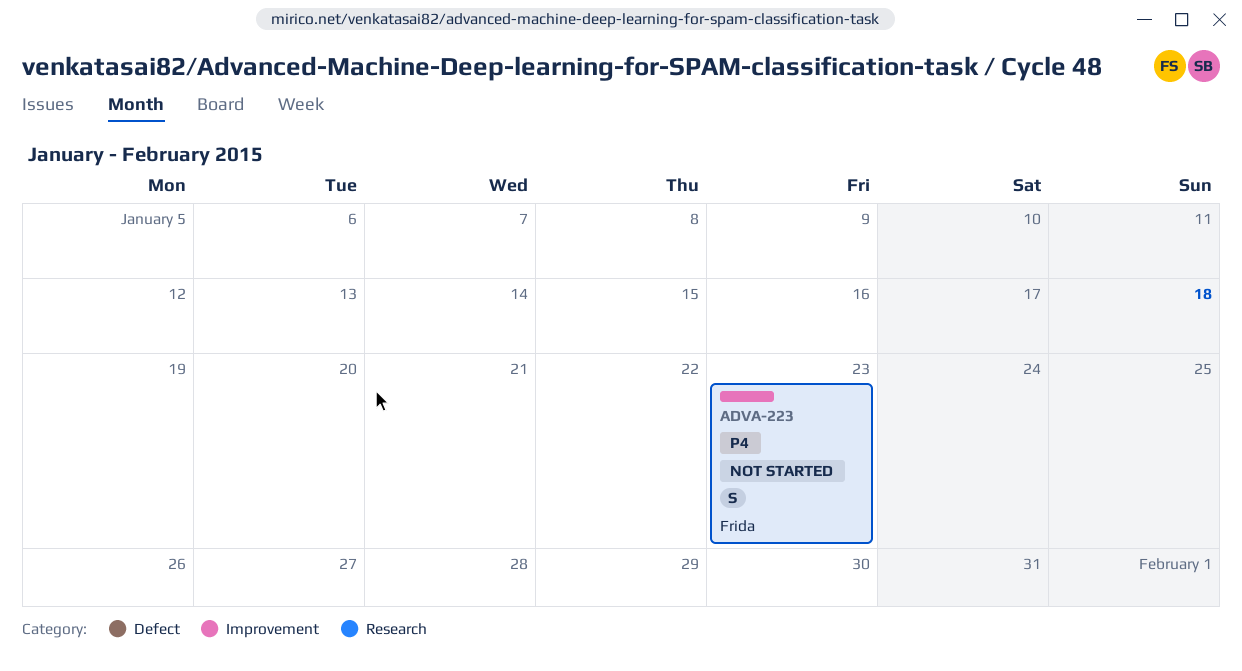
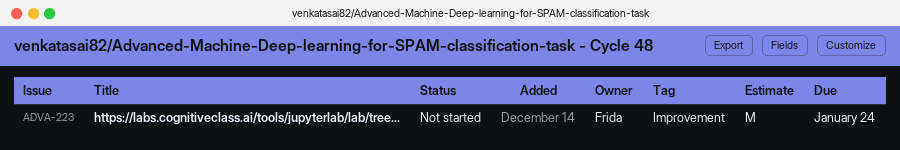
ADVA-223, estimate: S -> M
ADVA-223, due: Jan 23 -> Jan 24

